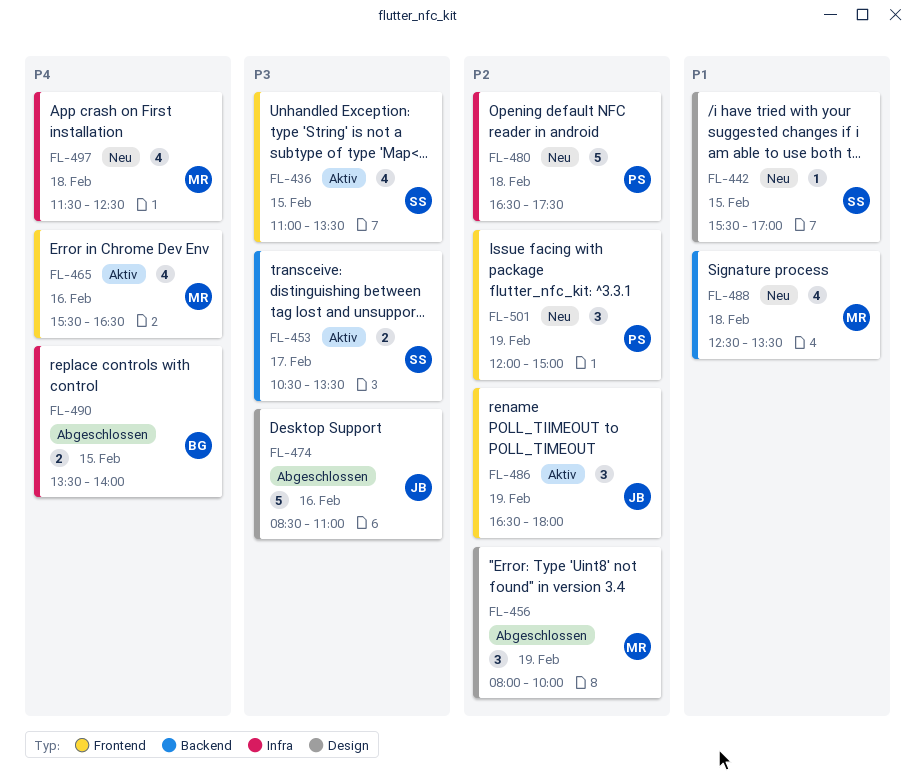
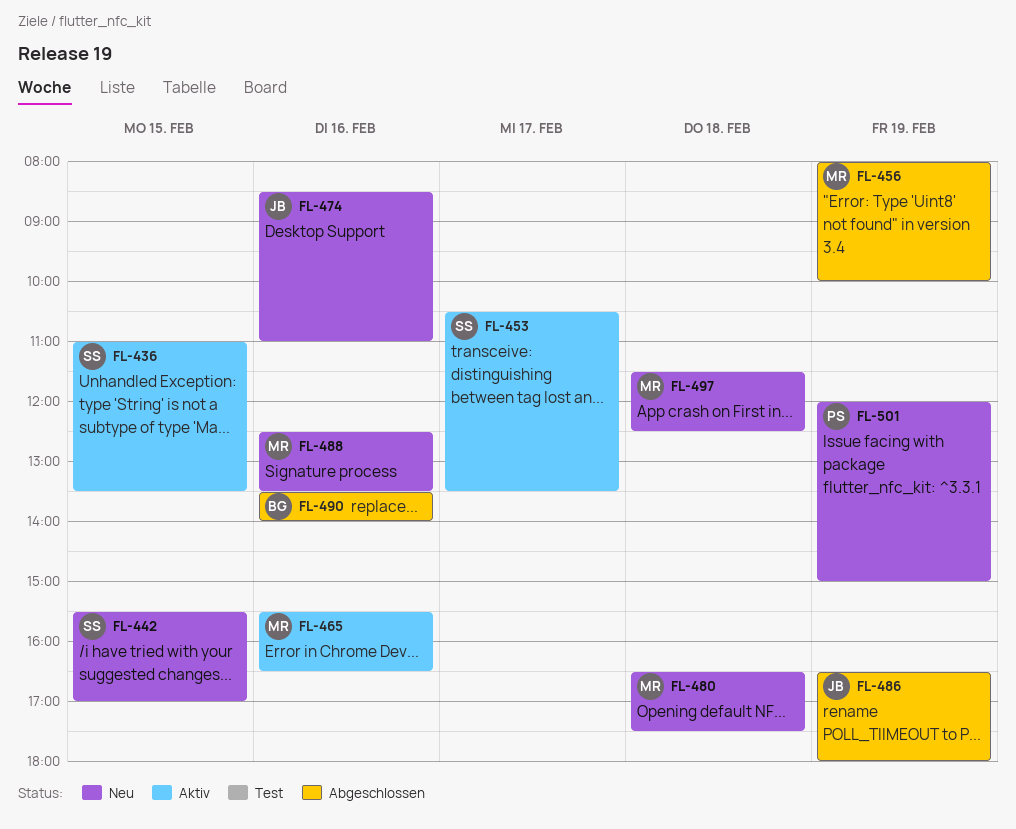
FL-474, status: Abgeschlossen -> Neu
FL-480, owner: PS -> MR
FL-486, status: Aktiv -> Abgeschlossen
FL-488, day: Feb 18 -> Feb 16
FL-490, day: Feb 15 -> Feb 16

